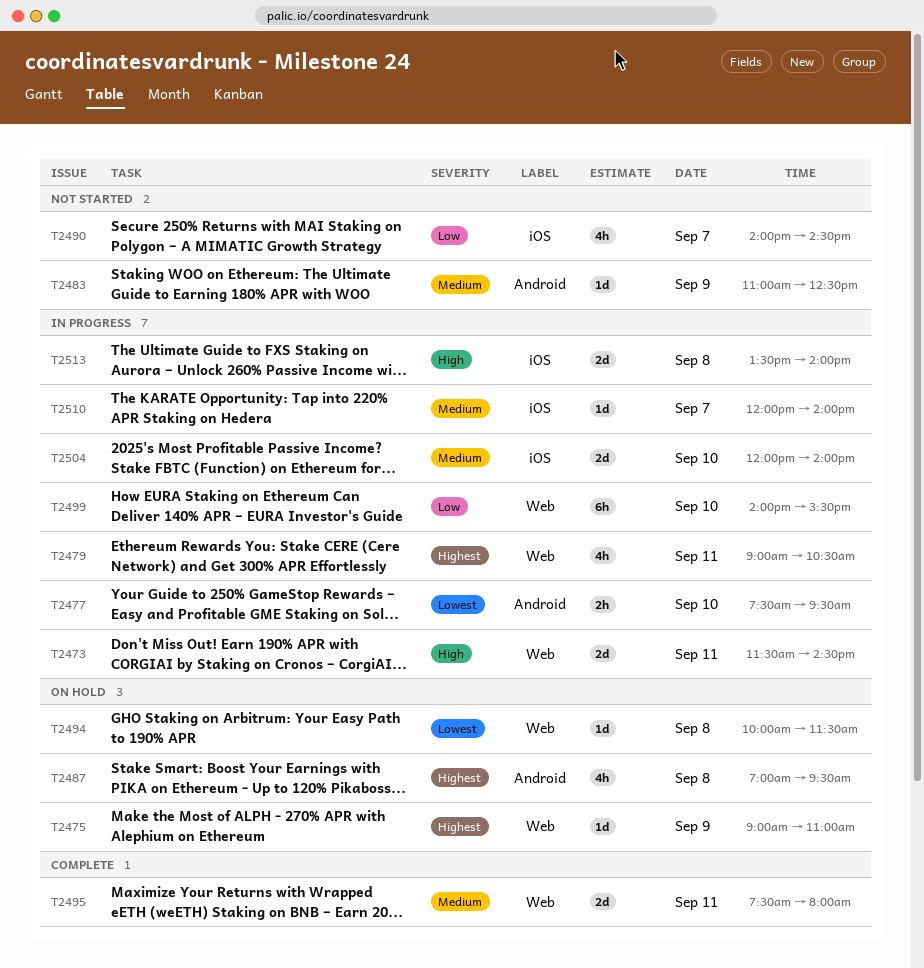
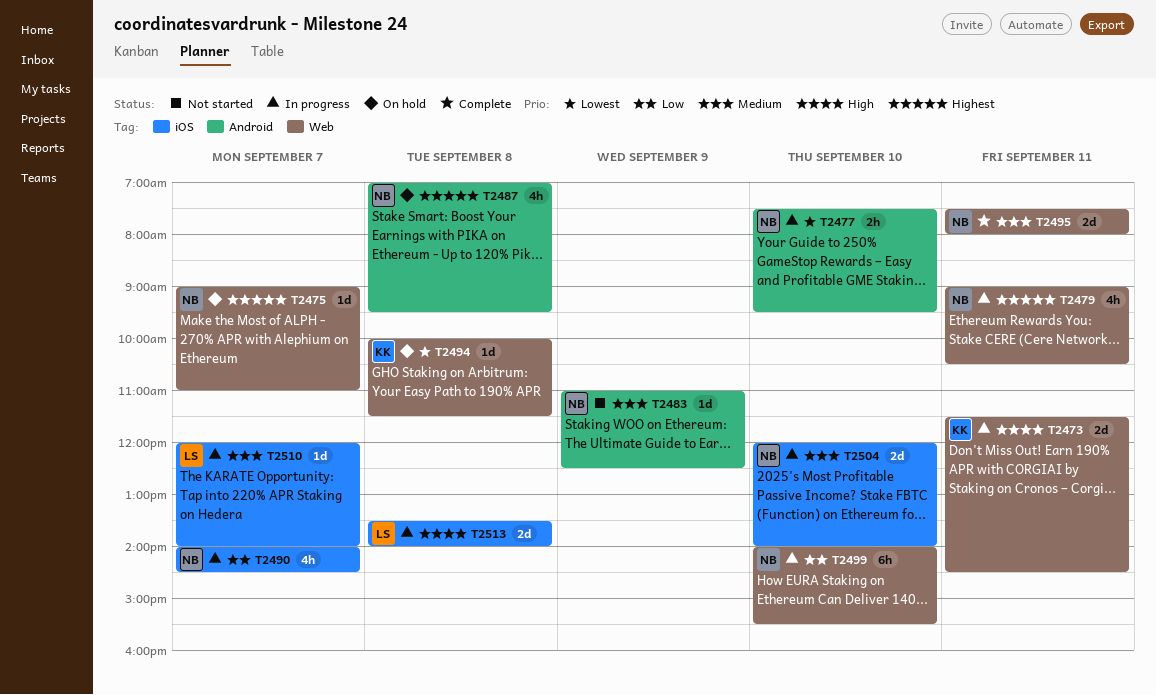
T2475, day: Sep 9 -> Sep 7
T2490, status: Not started -> In progress

